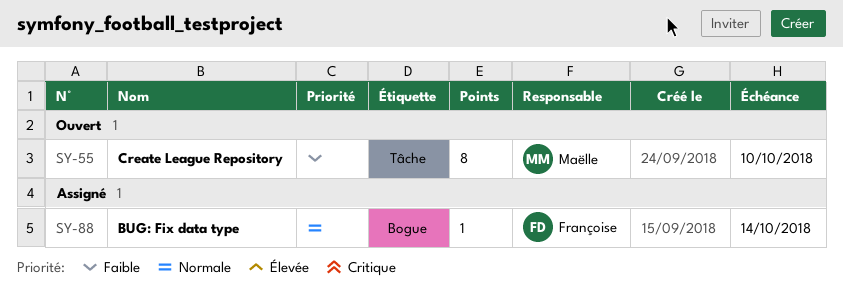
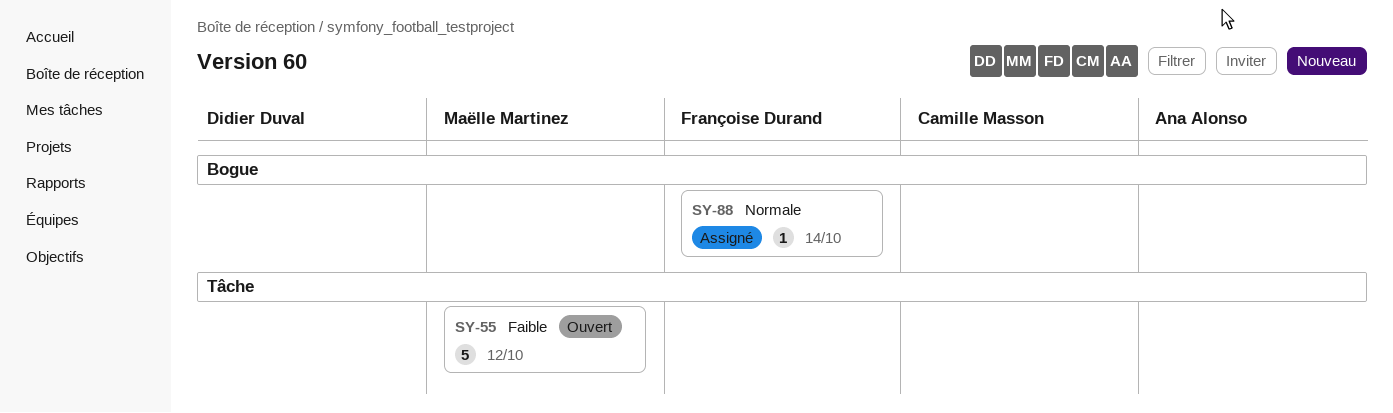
SY-55, estimate: 8 -> 5
SY-55, due: Oct 10 -> Oct 12

